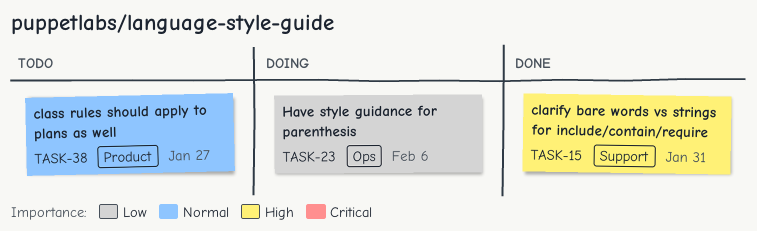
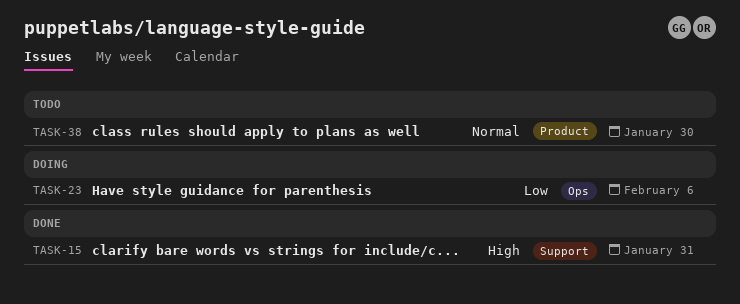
TASK-38, due: Jan 27 -> Jan 30

